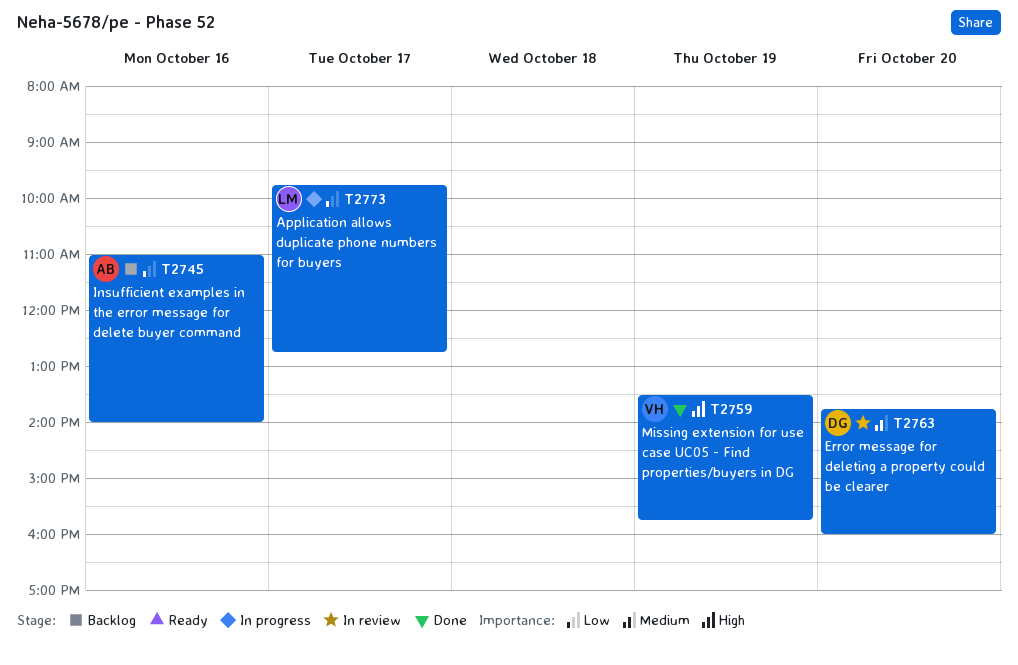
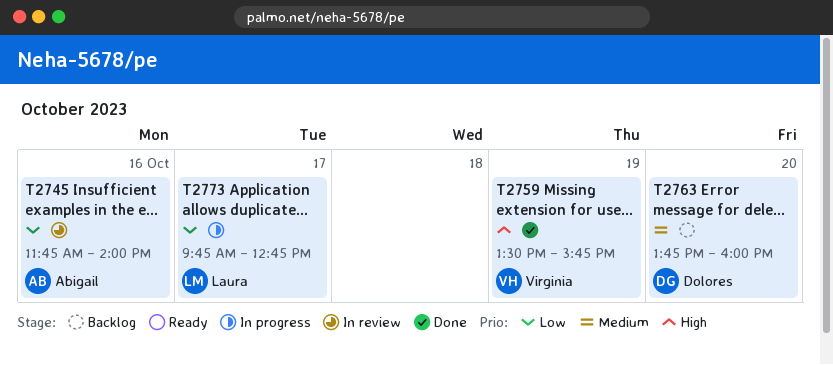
T2745, status: Backlog -> In review
T2745, begins: 11:00 -> 11:45
T2763, status: In review -> Backlog

